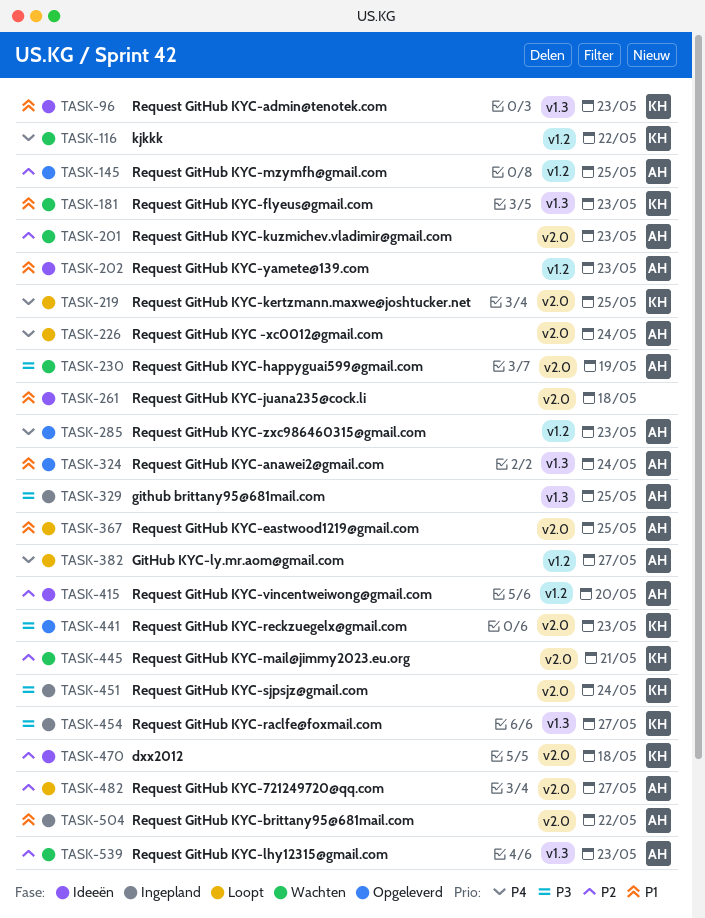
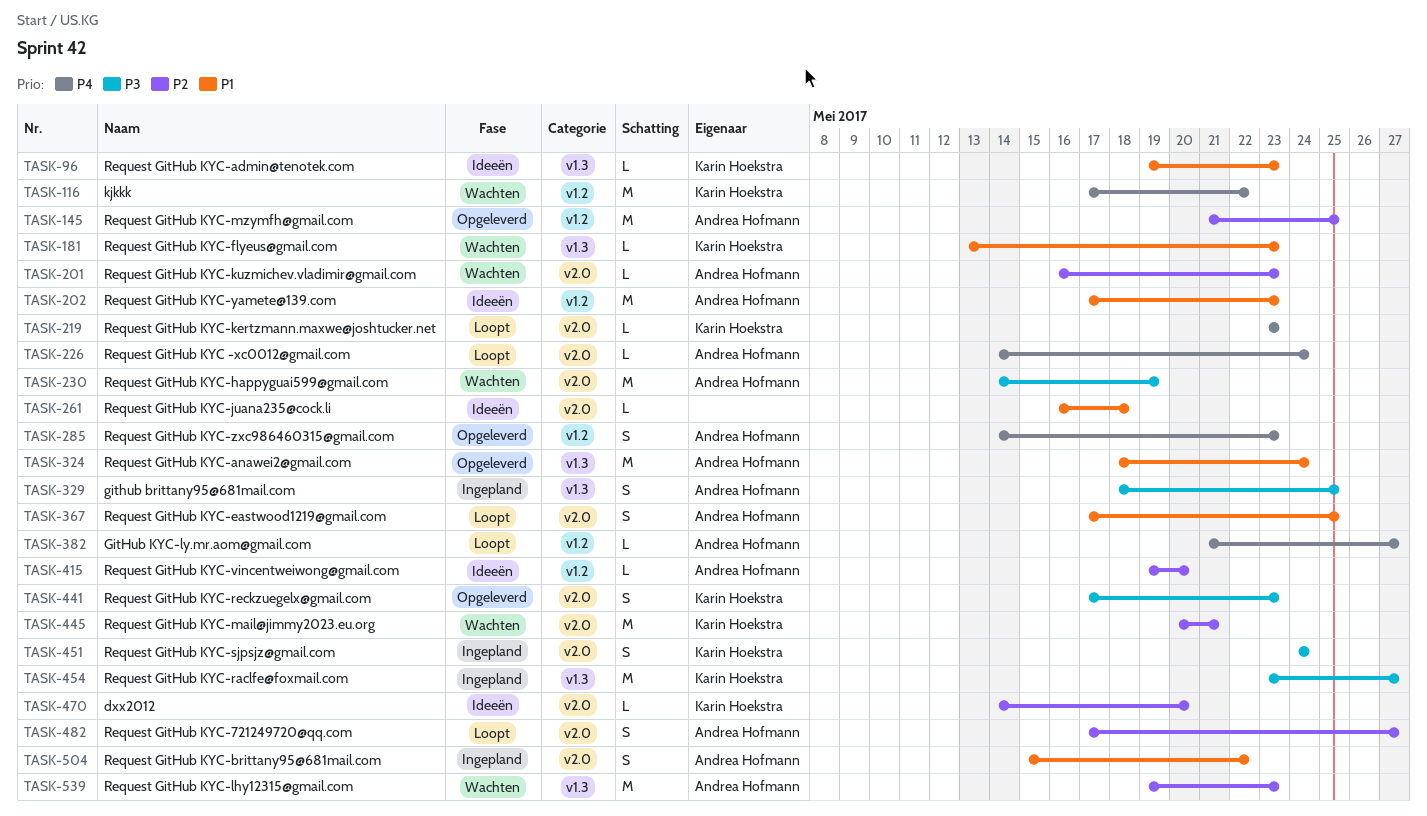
TASK-219, due: May 25 -> May 23
TASK-470, due: May 18 -> May 20

